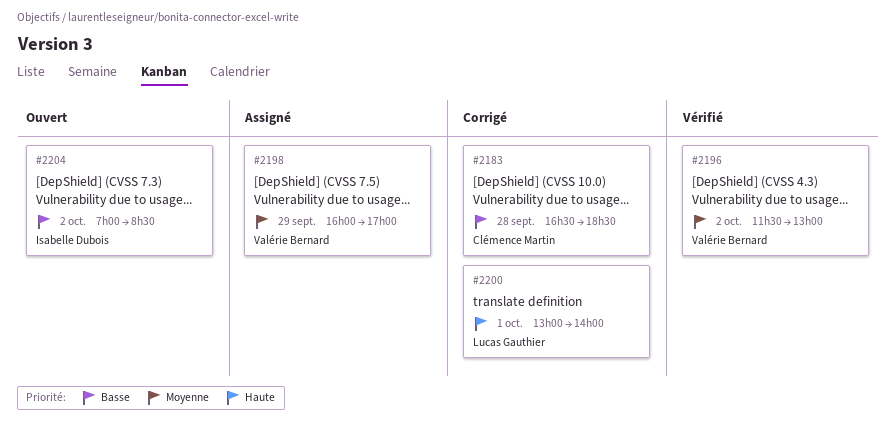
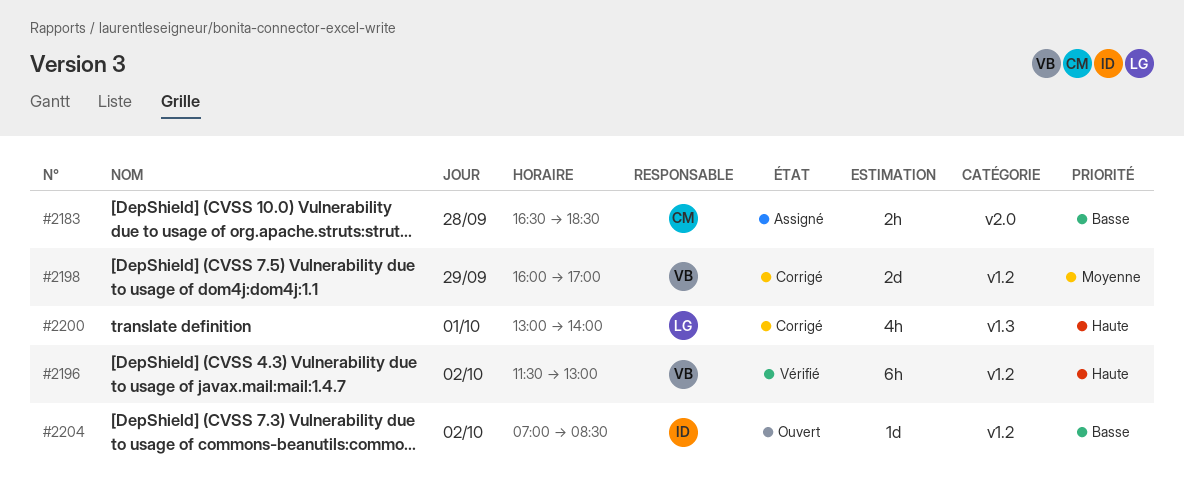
#2183, status: Corrigé -> Assigné
#2196, priority: Moyenne -> Haute
#2198, status: Assigné -> Corrigé

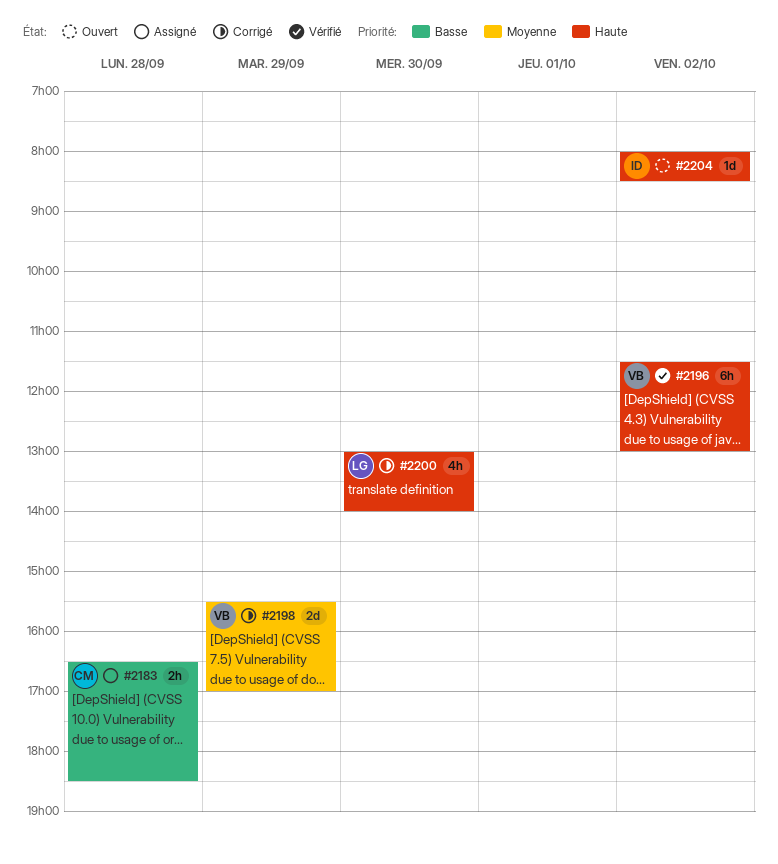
#2198, begins: 16:00 -> 15:30
#2200, day: Oct 1 -> Sep 30
#2204, priority: Basse -> Haute
#2204, begins: 07:00 -> 08:00

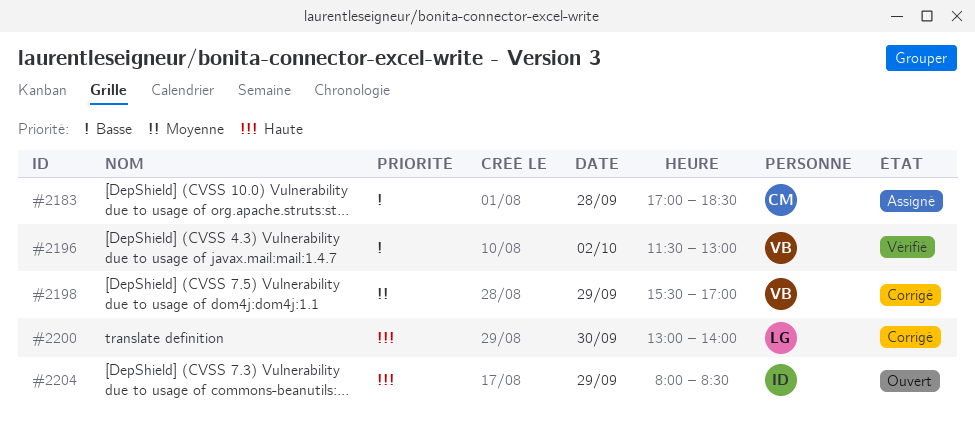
#2183, begins: 16:30 -> 17:00
#2196, priority: Haute -> Basse
#2204, day: Oct 2 -> Sep 29

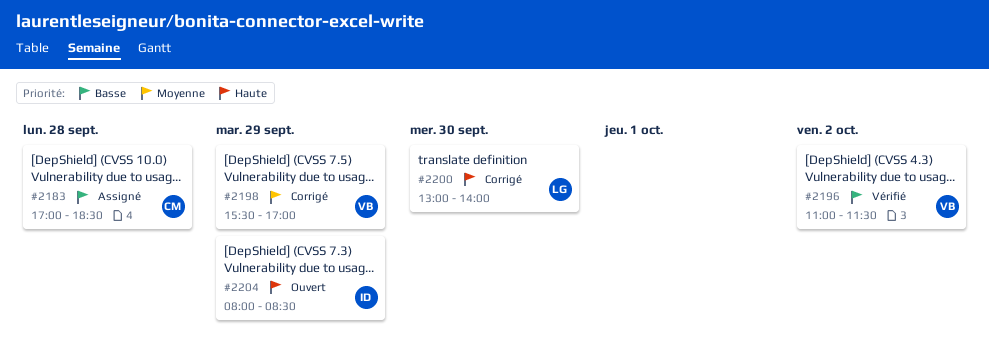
#2196, begins: 11:30 -> 11:00
#2196, ends: 13:00 -> 11:30

